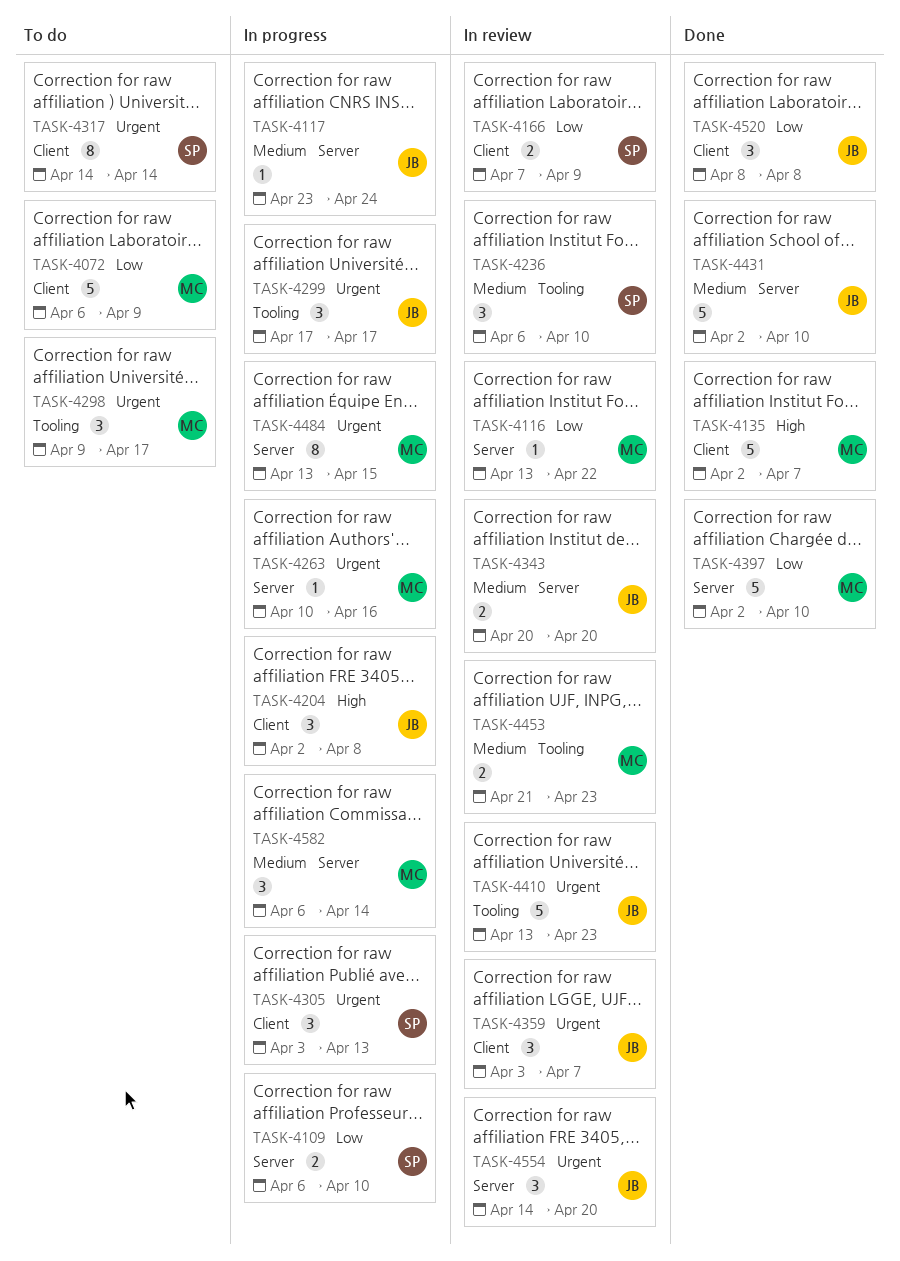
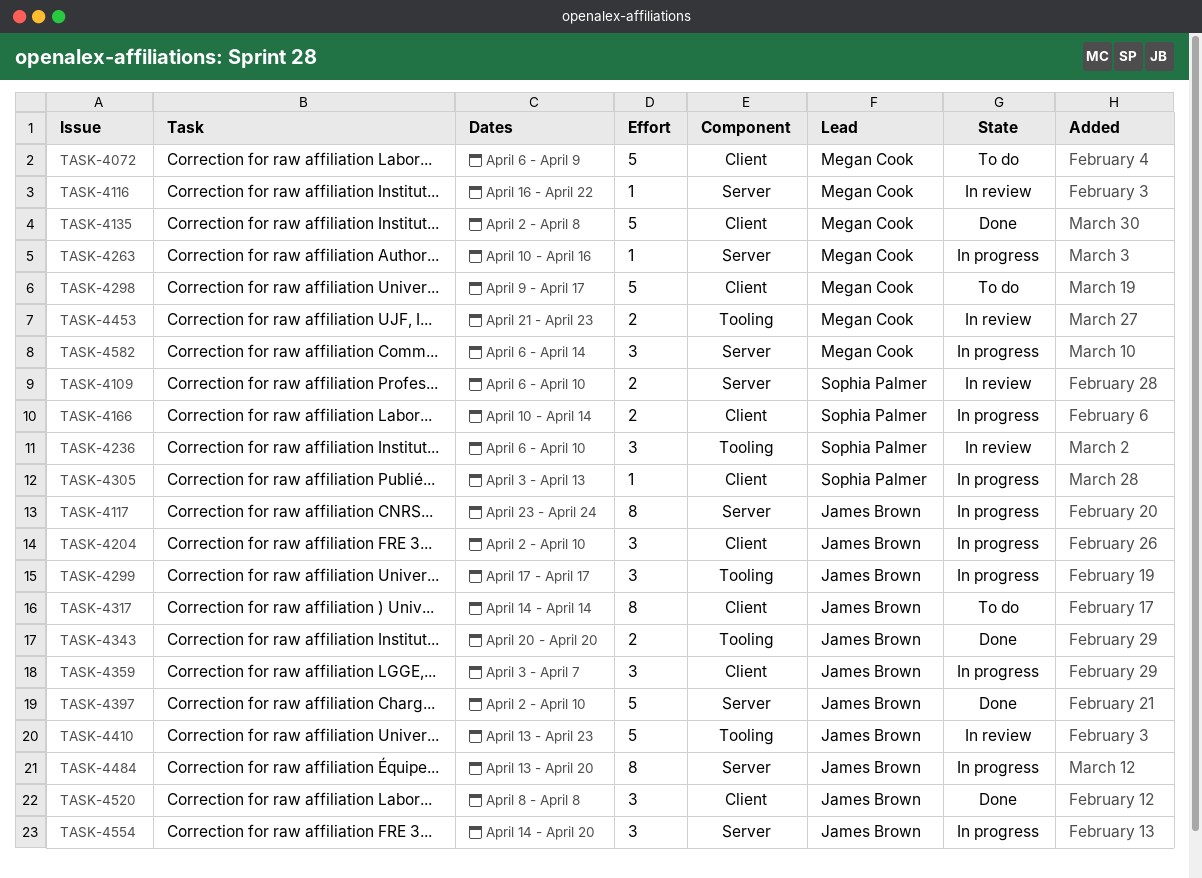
TASK-4109, status: In progress -> In review
TASK-4116, start: Apr 13 -> Apr 16
TASK-4117, estimate: 1 -> 8
TASK-4135, due: Apr 7 -> Apr 8
TASK-4166, status: In review -> In progress
TASK-4166, start: Apr 7 -> Apr 10
TASK-4166, due: Apr 9 -> Apr 14
TASK-4204, due: Apr 8 -> Apr 10
TASK-4298, label: Tooling -> Client
TASK-4298, estimate: 3 -> 5
TASK-4305, estimate: 3 -> 1
TASK-4317, owner: Sophia Palmer -> James Brown
TASK-4343, status: In review -> Done
TASK-4343, label: Server -> Tooling
TASK-4359, status: In review -> In progress
TASK-4397, owner: Megan Cook -> James Brown
TASK-4431: present -> none
TASK-4484, owner: Megan Cook -> James Brown
TASK-4484, due: Apr 15 -> Apr 20
TASK-4554, status: In review -> In progress

